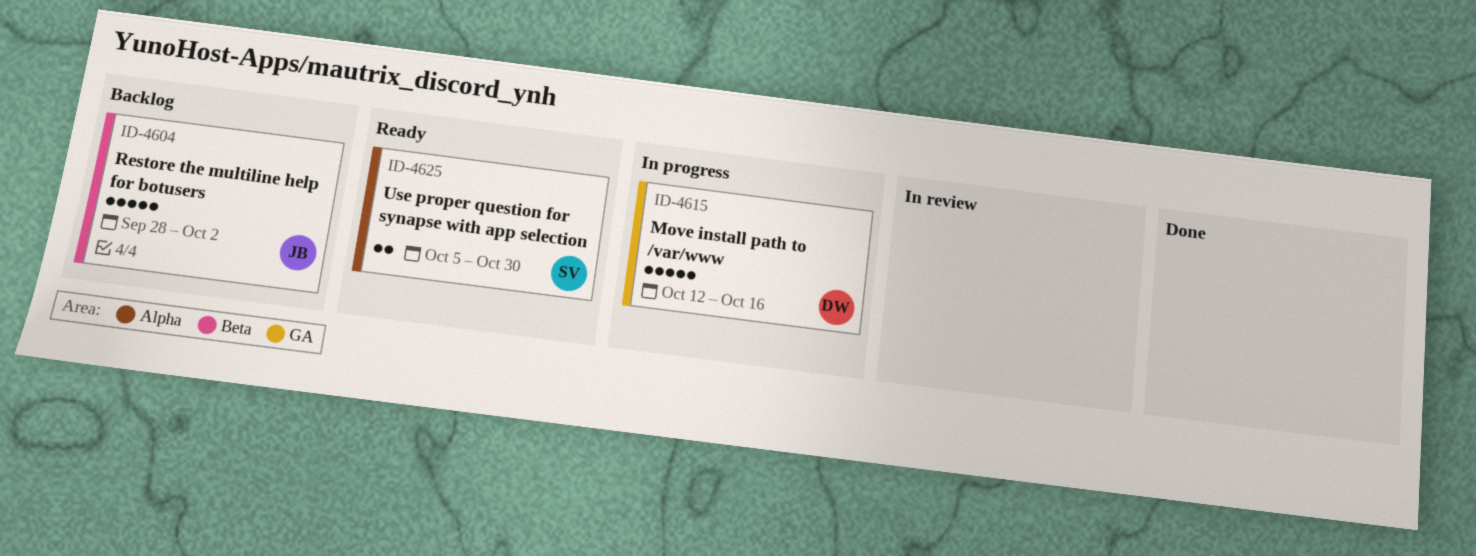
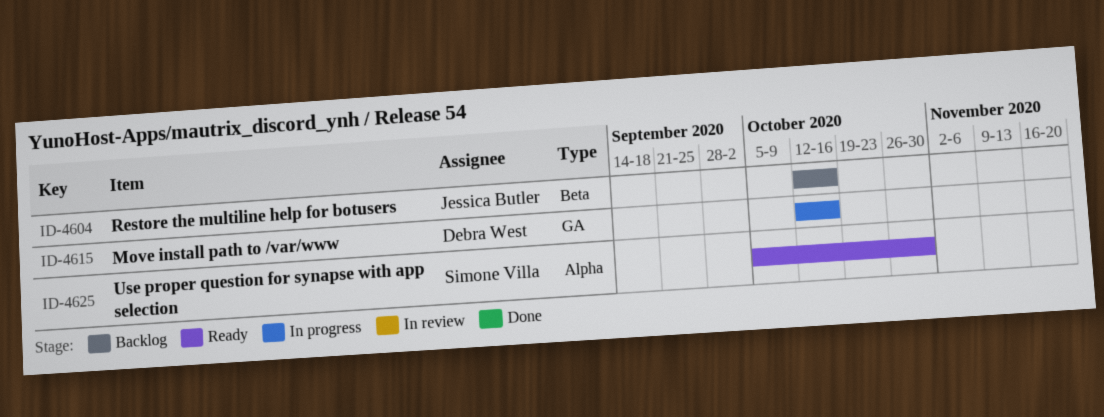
ID-4604, start: Sep 28 -> Oct 12
ID-4604, due: Oct 2 -> Oct 16

